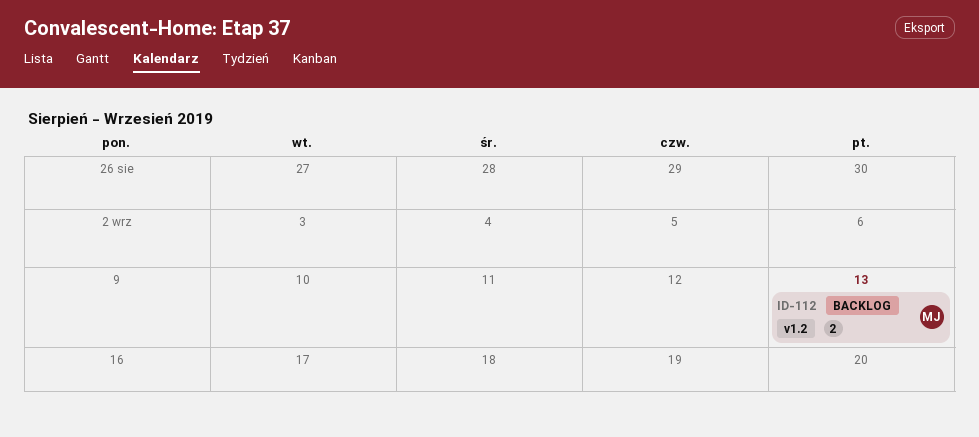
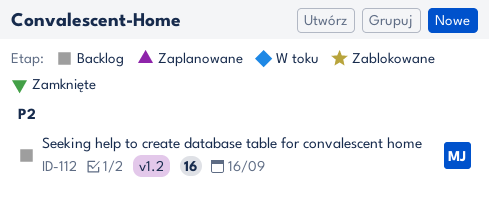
ID-112, estimate: 2 -> 16
ID-112, due: Sep 13 -> Sep 16

